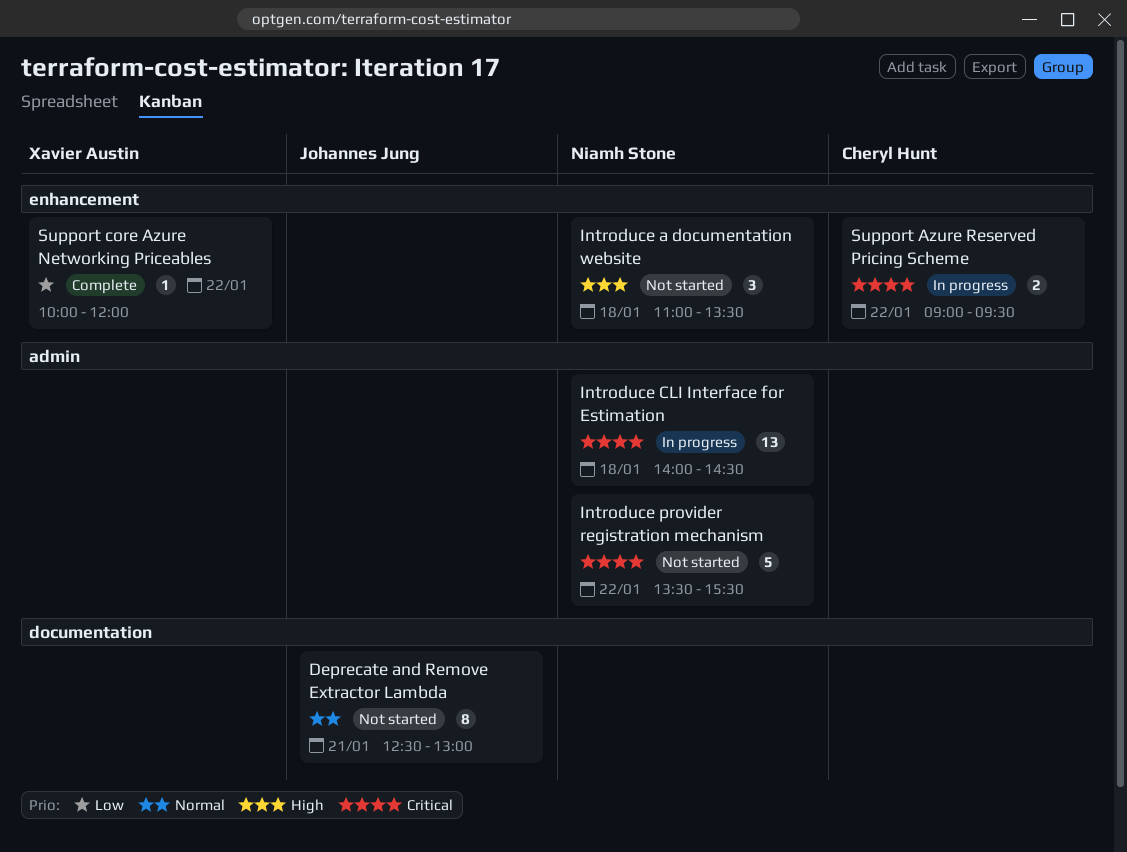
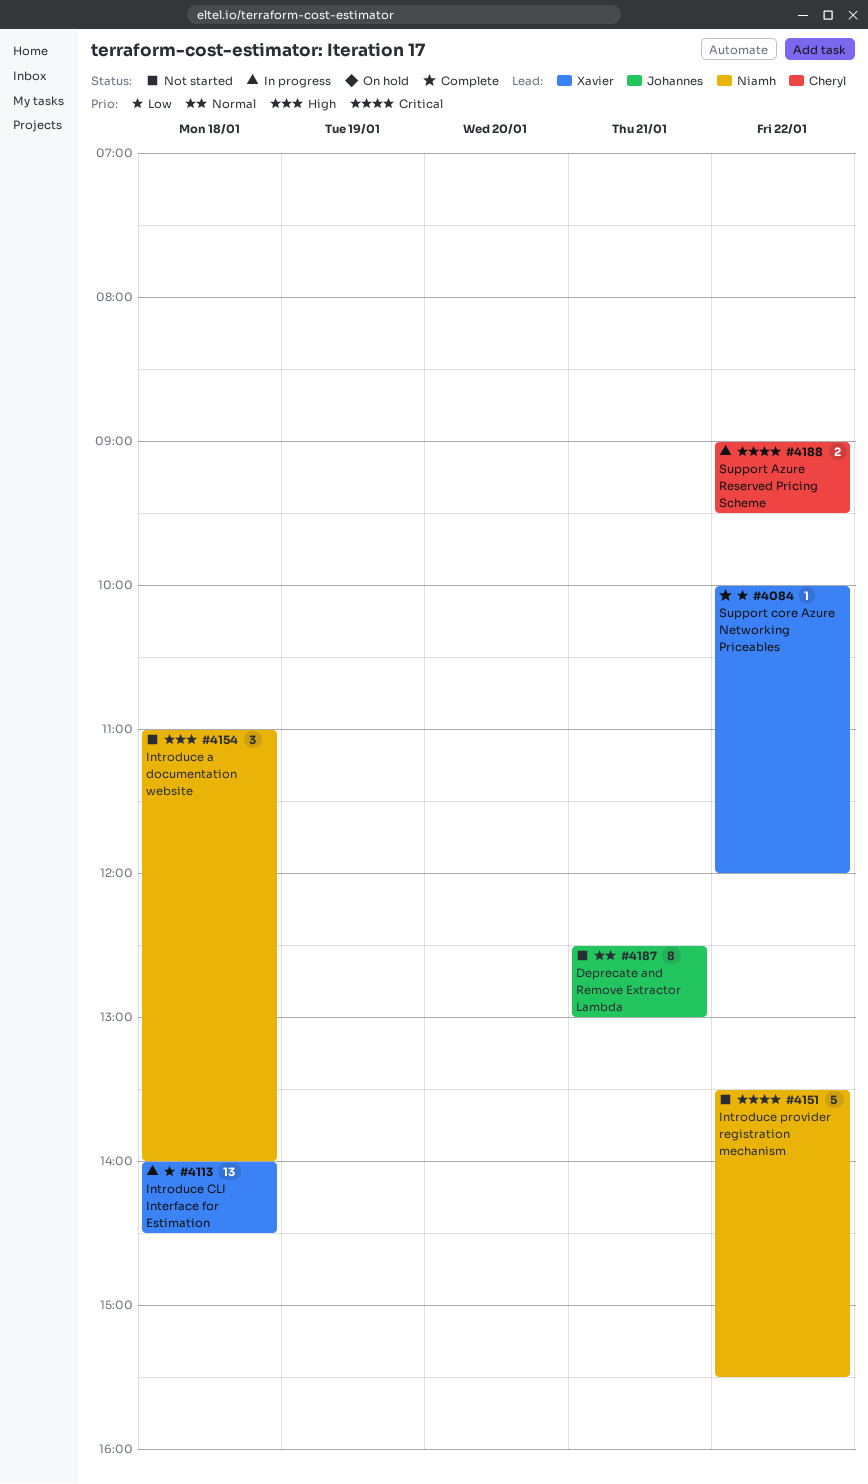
Introduce a documentation website, ends: 13:30 -> 14:00
Introduce CLI Interface for Estimation, owner: Niamh Stone -> Xavier Austin
Introduce CLI Interface for Estimation, priority: Critical -> Low

